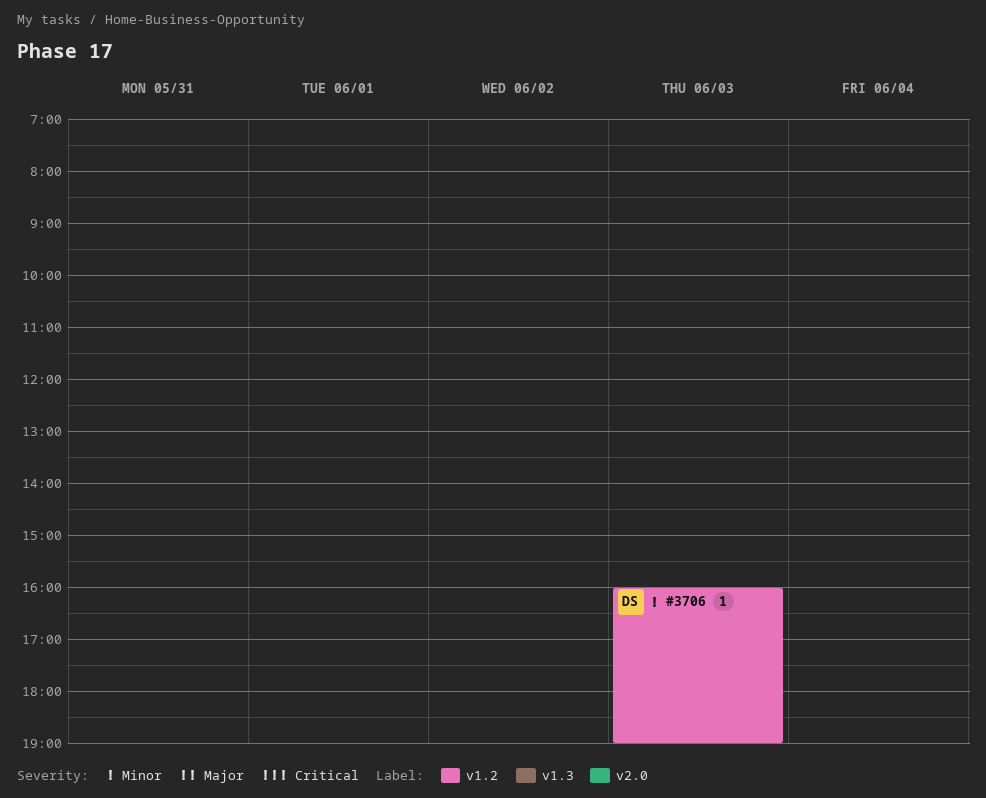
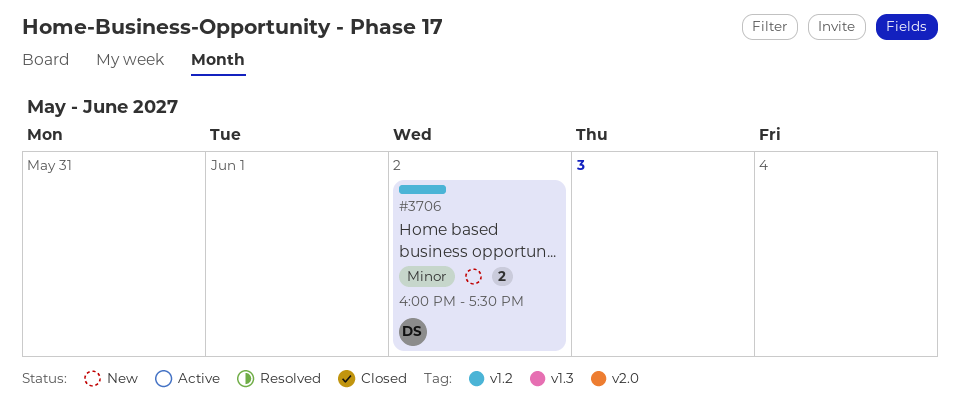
#3706, estimate: 1 -> 2
#3706, day: Jun 3 -> Jun 2
#3706, ends: 19:00 -> 17:30

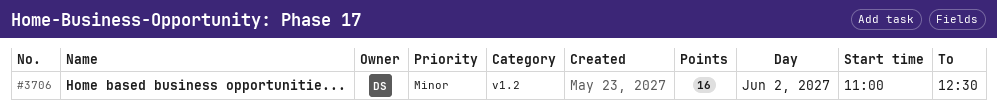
#3706, estimate: 2 -> 16
#3706, begins: 16:00 -> 11:00
#3706, ends: 17:30 -> 12:30

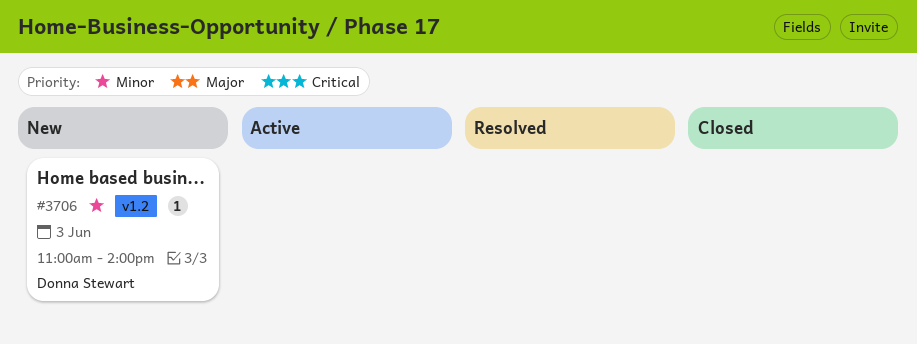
#3706, estimate: 16 -> 1
#3706, day: Jun 2 -> Jun 3
#3706, ends: 12:30 -> 14:00

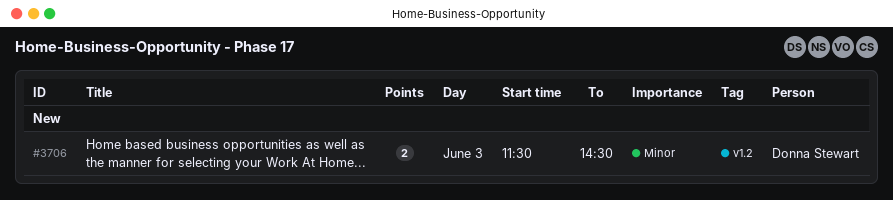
#3706, estimate: 1 -> 2
#3706, begins: 11:00 -> 11:30
#3706, ends: 14:00 -> 14:30

